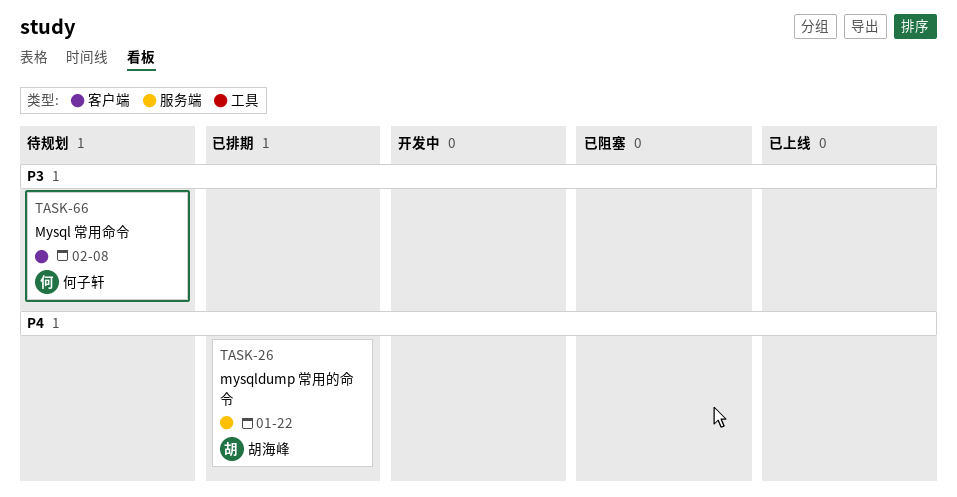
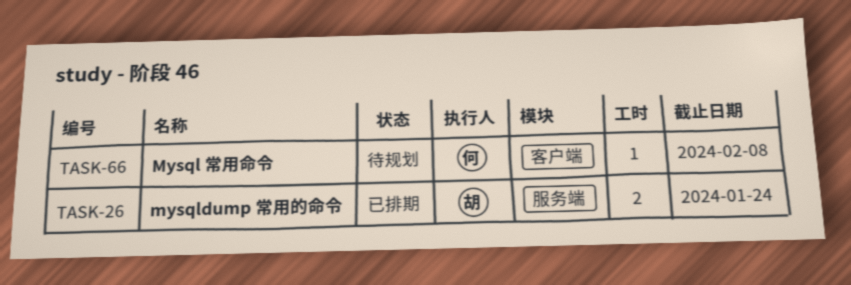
TASK-26, due: Jan 22 -> Jan 24

